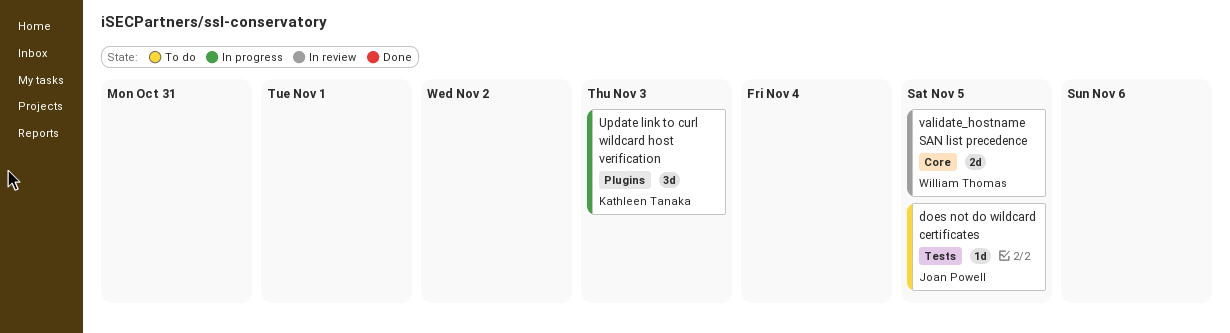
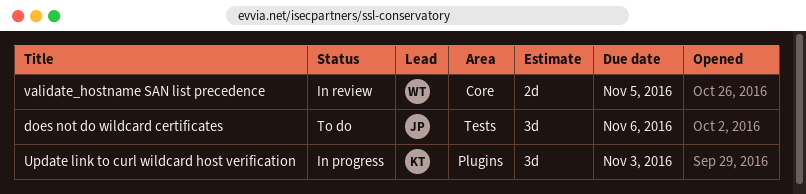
does not do wildcard certificates, estimate: 1d -> 3d
does not do wildcard certificates, due: Nov 5 -> Nov 6

